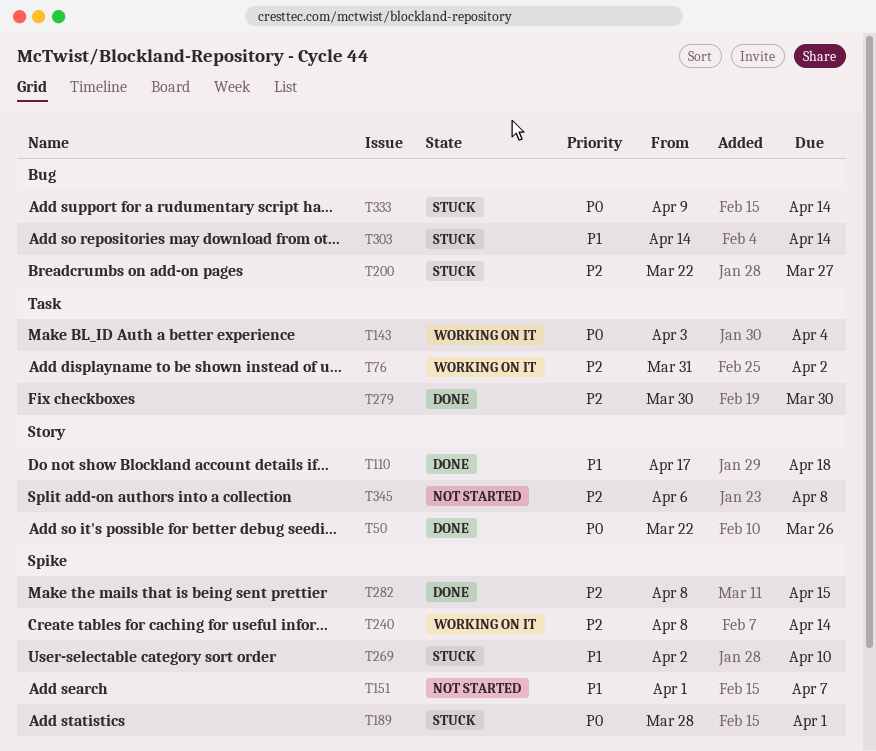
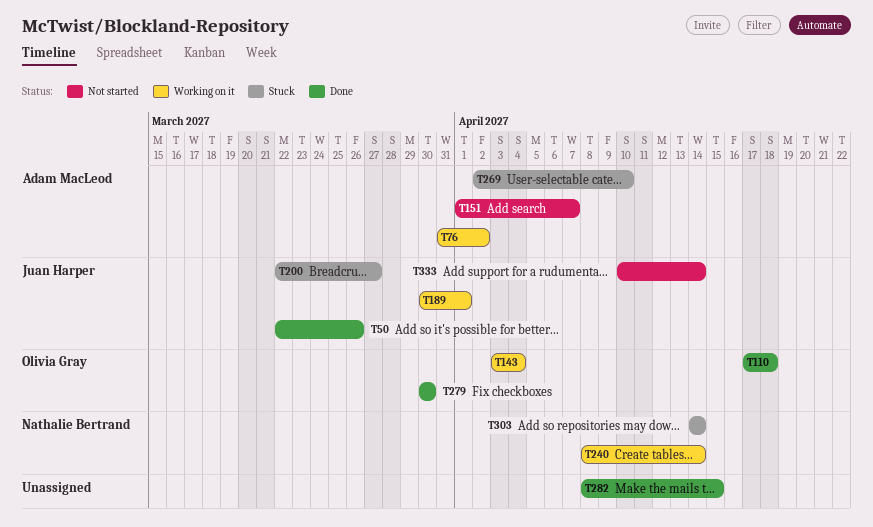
T189, status: Stuck -> Working on it
T189, start: Mar 28 -> Mar 30
T333, status: Stuck -> Not started
T333, start: Apr 9 -> Apr 10
T345: present -> none

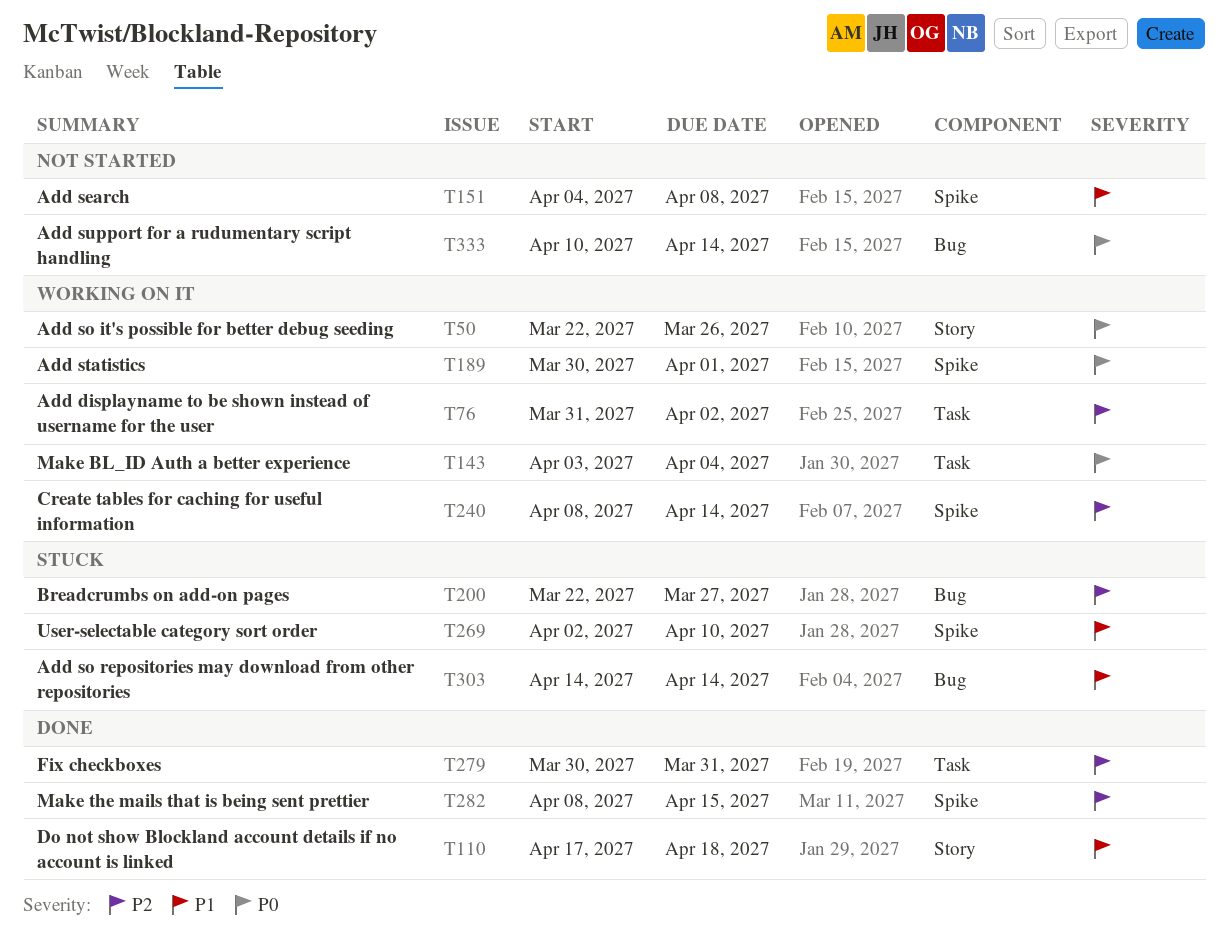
T50, status: Done -> Working on it
T151, start: Apr 1 -> Apr 4
T151, due: Apr 7 -> Apr 8
T279, due: Mar 30 -> Mar 31

